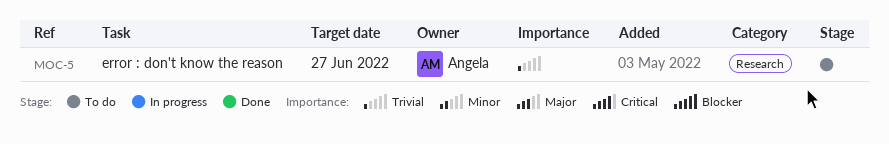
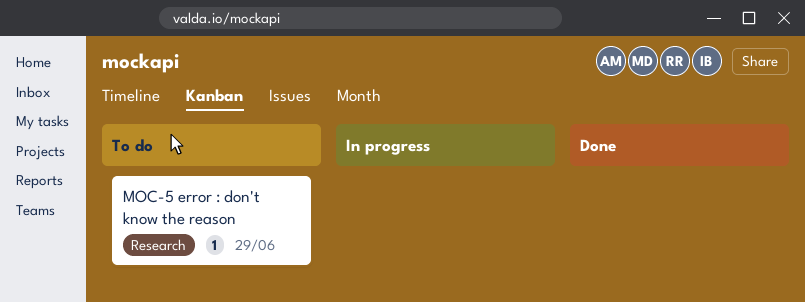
MOC-5, due: Jun 27 -> Jun 29

